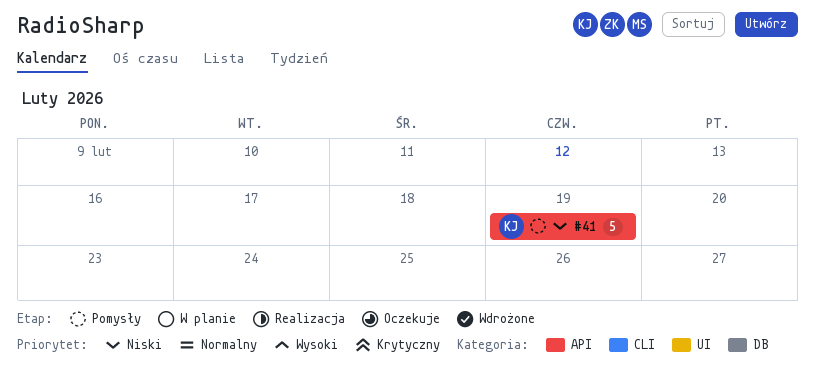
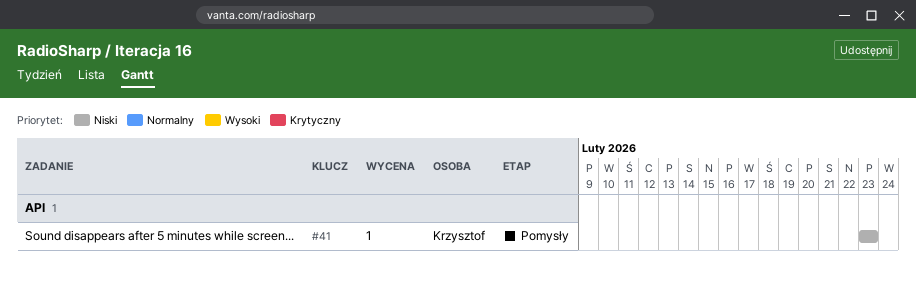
#41, estimate: 5 -> 1
#41, start: Feb 19 -> Feb 23
#41, due: Feb 19 -> Feb 23

